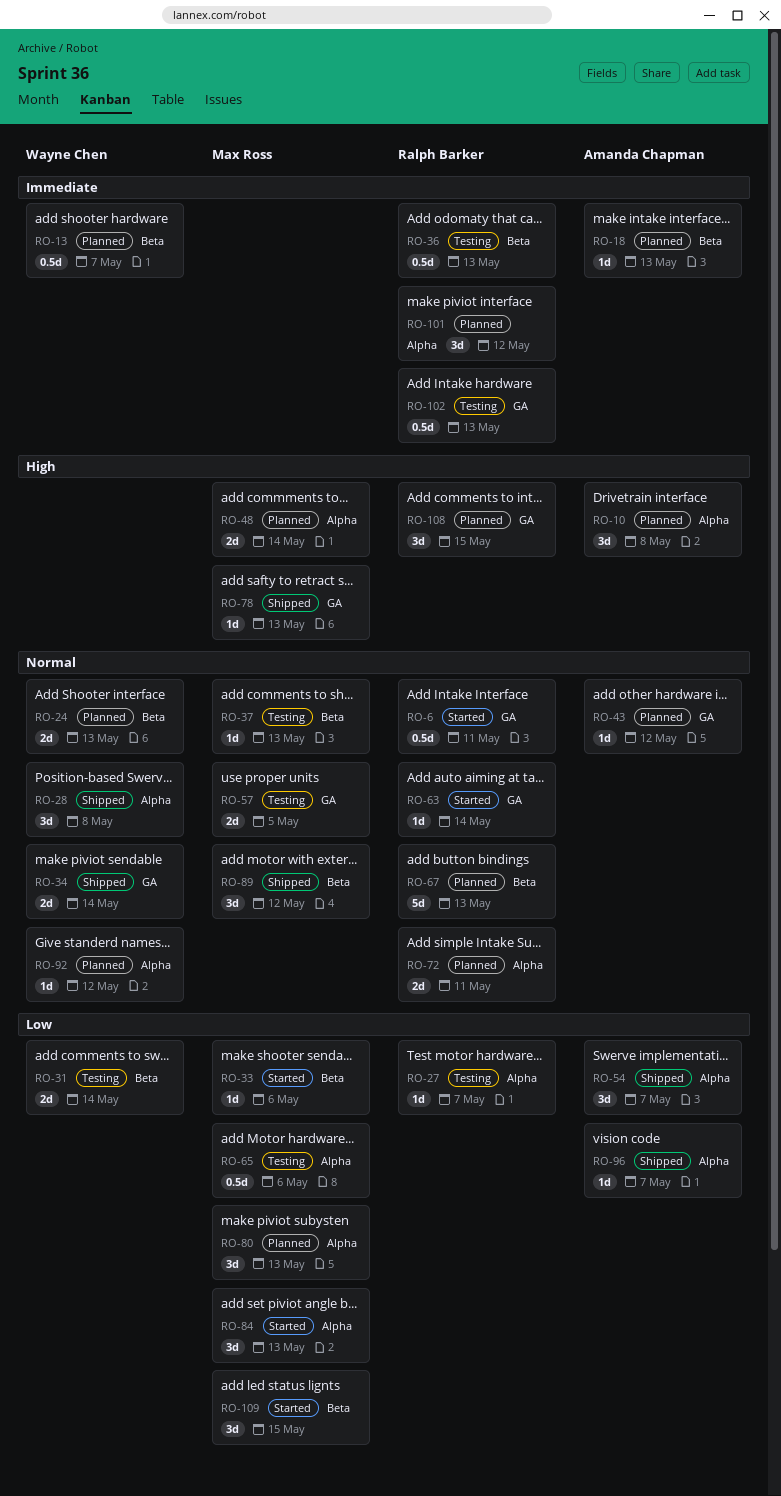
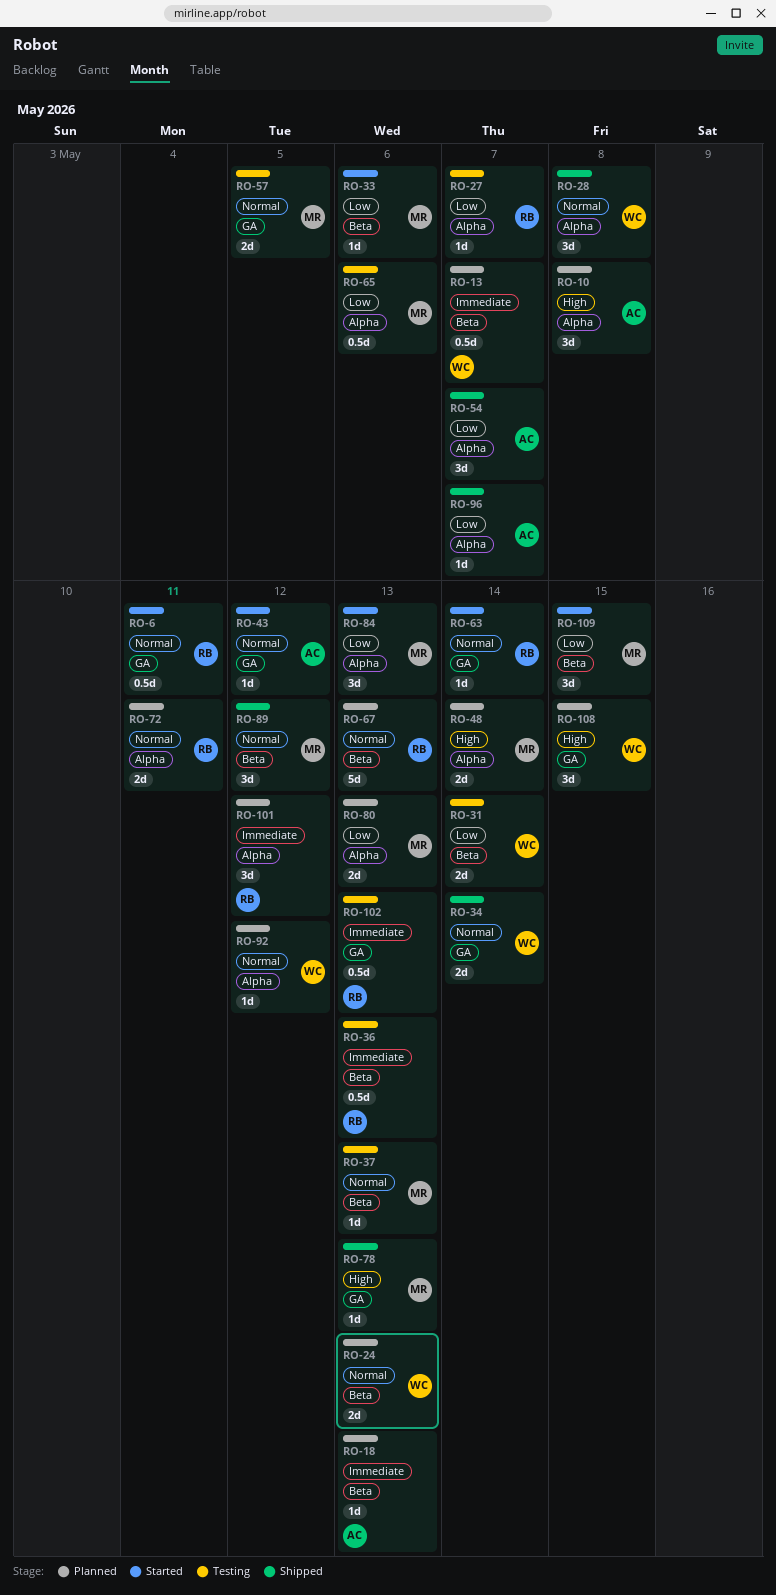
RO-43, status: Planned -> Started
RO-80, estimate: 3d -> 2d
RO-108, owner: Ralph Barker -> Wayne Chen

